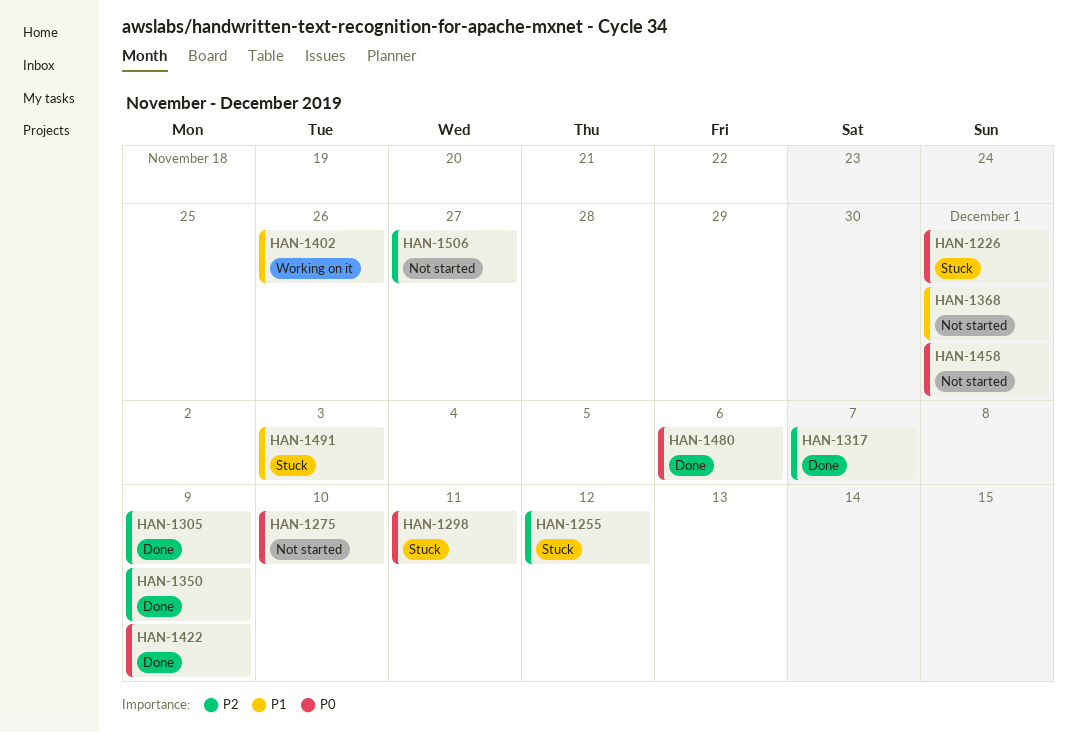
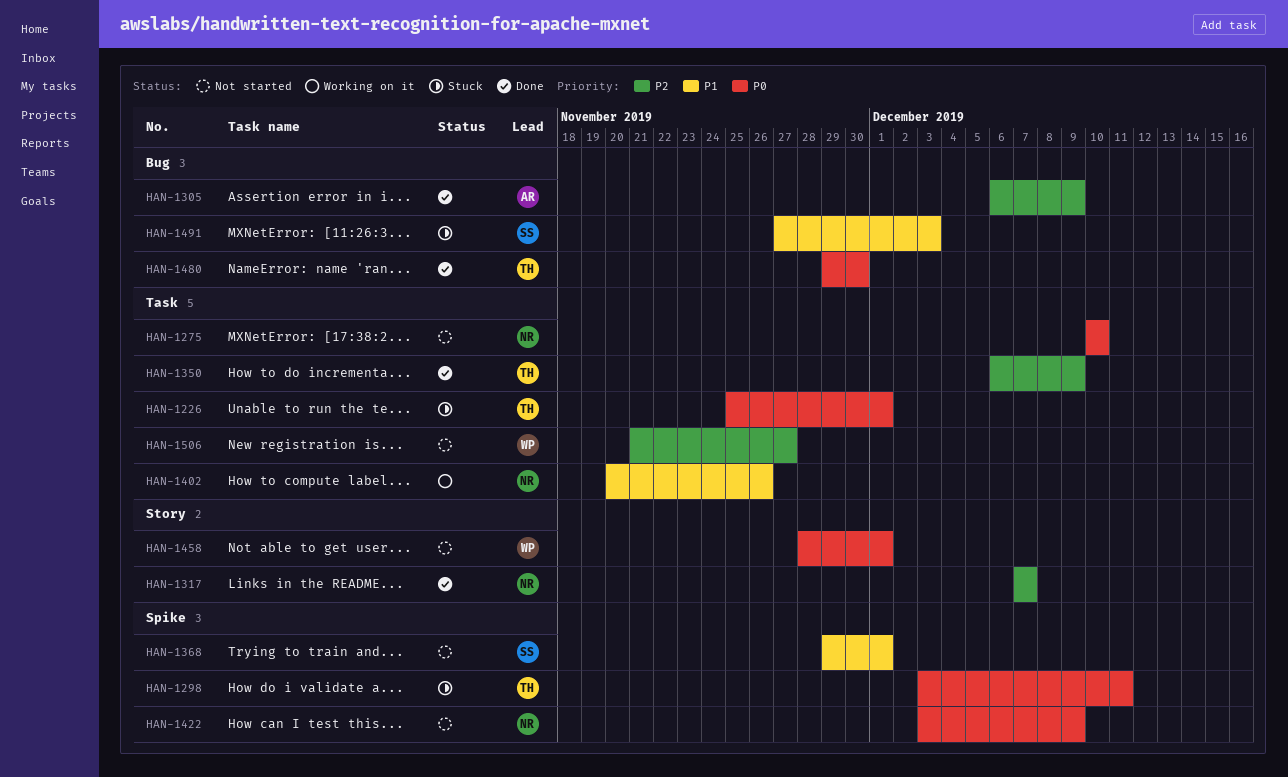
HAN-1255: present -> none
HAN-1422, status: Done -> Not started
HAN-1480, due: Dec 6 -> Nov 30

